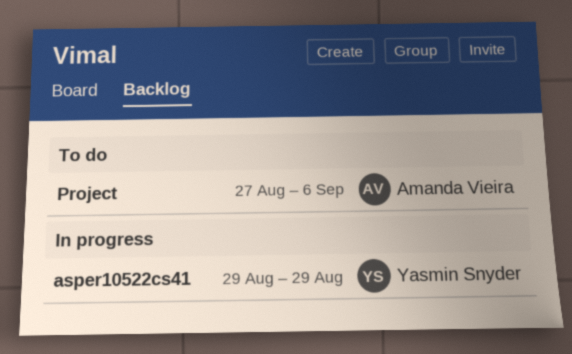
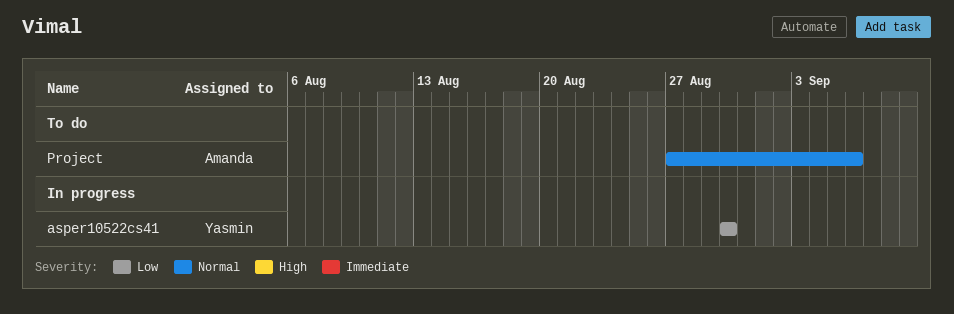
asper10522cs41, start: Aug 29 -> Aug 30
asper10522cs41, due: Aug 29 -> Aug 30

